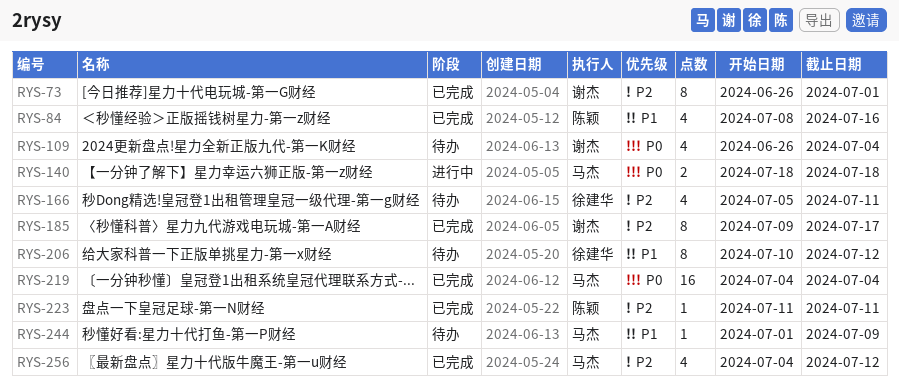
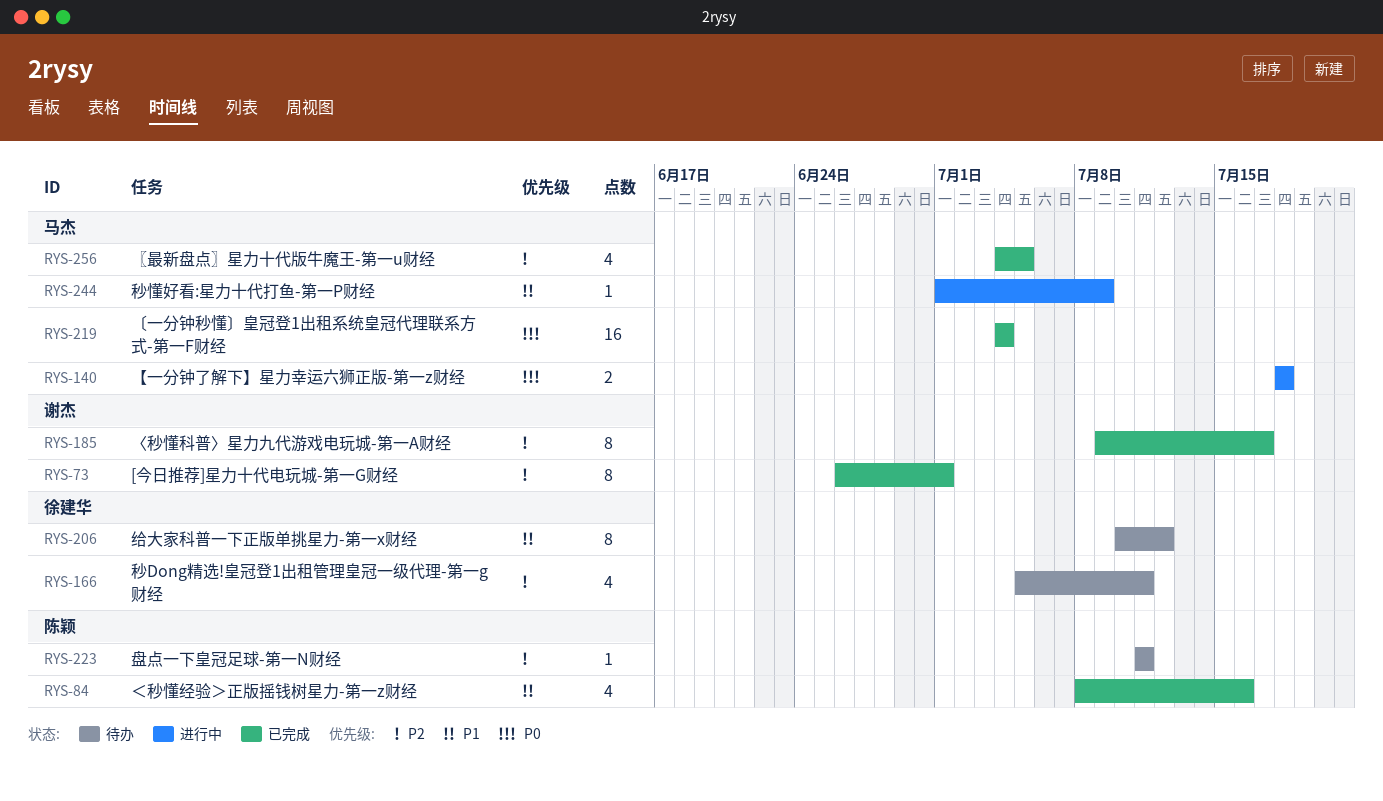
RYS-109: present -> none
RYS-223, status: 已完成 -> 待办
RYS-244, status: 待办 -> 进行中
RYS-256, due: Jul 12 -> Jul 5

